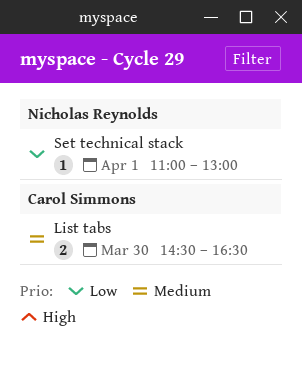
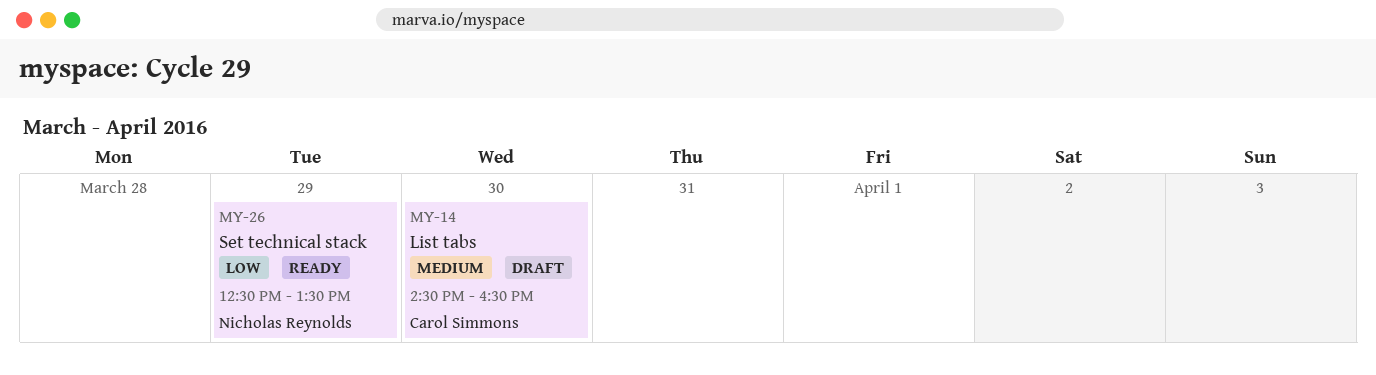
Set technical stack, day: Apr 1 -> Mar 29
Set technical stack, begins: 11:00 -> 12:30
Set technical stack, ends: 13:00 -> 13:30

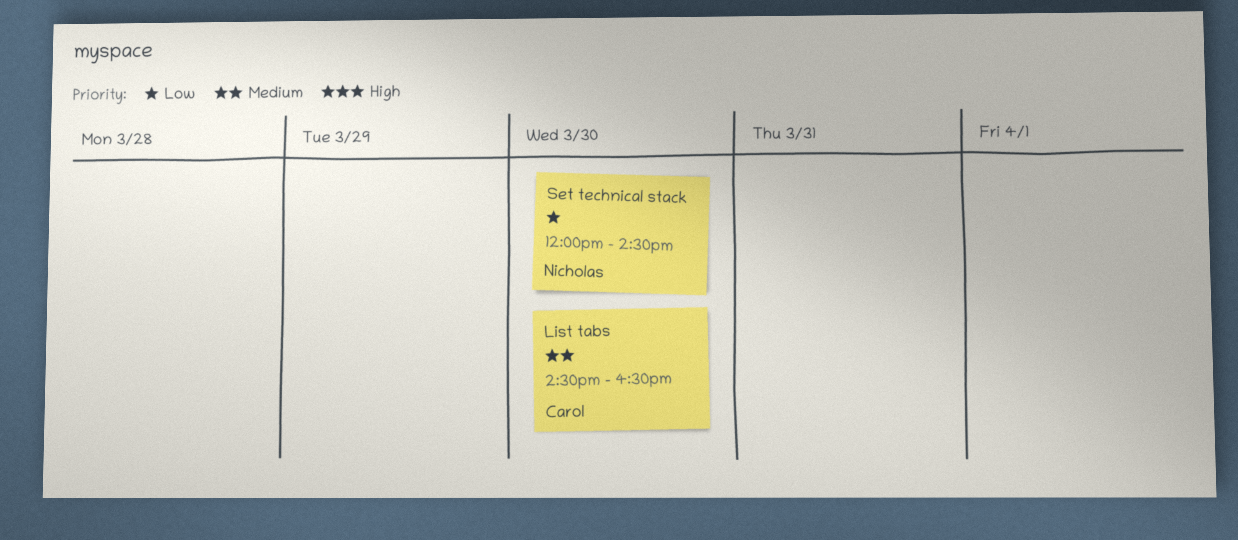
Set technical stack, day: Mar 29 -> Mar 30
Set technical stack, begins: 12:30 -> 12:00
Set technical stack, ends: 13:30 -> 14:30

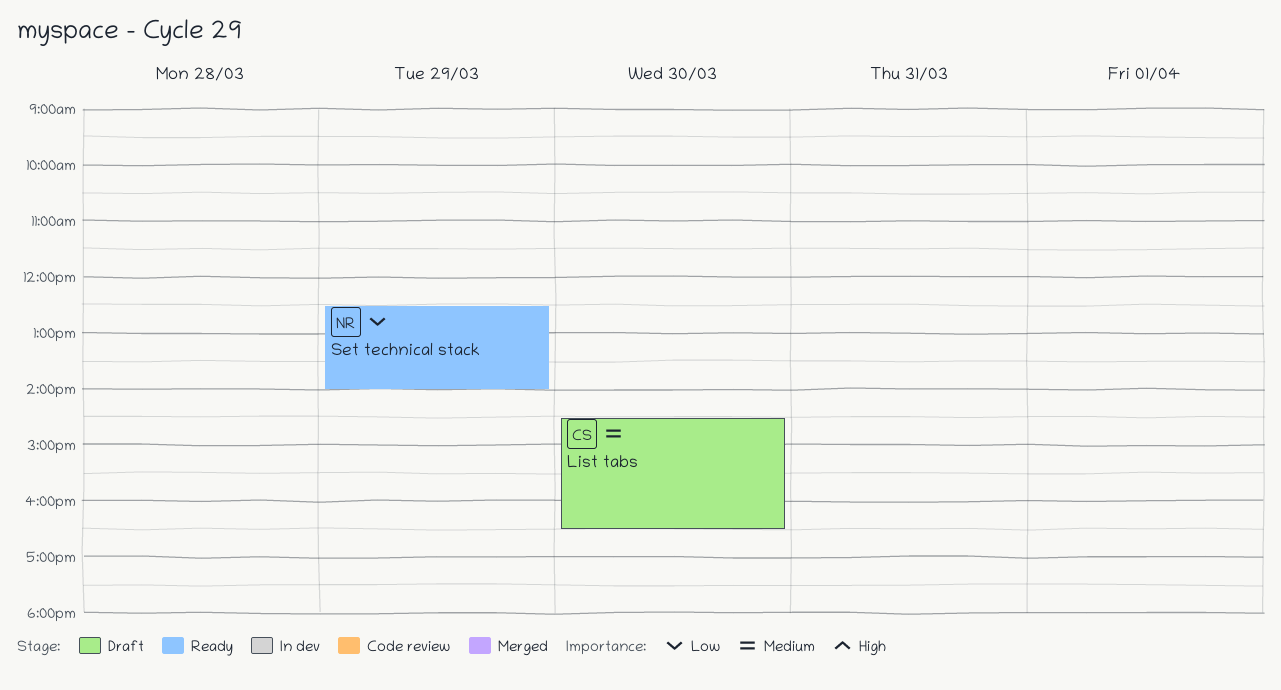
Set technical stack, day: Mar 30 -> Mar 29
Set technical stack, begins: 12:00 -> 12:30
Set technical stack, ends: 14:30 -> 14:00

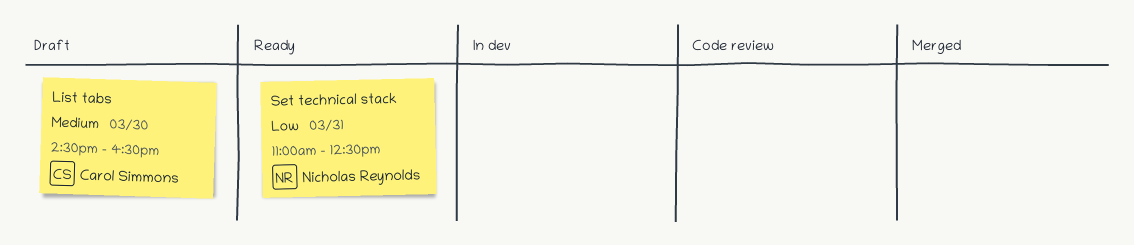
Set technical stack, day: Mar 29 -> Mar 31
Set technical stack, begins: 12:30 -> 11:00
Set technical stack, ends: 14:00 -> 12:30

